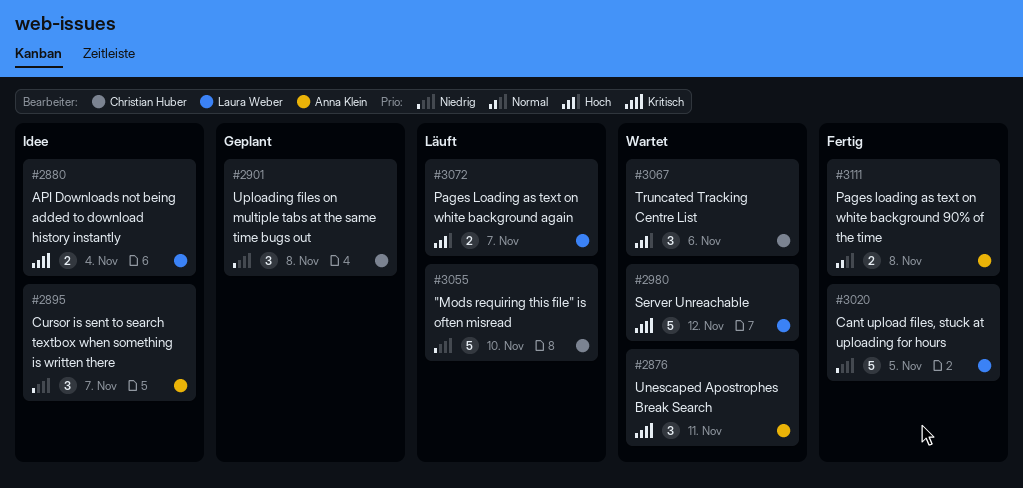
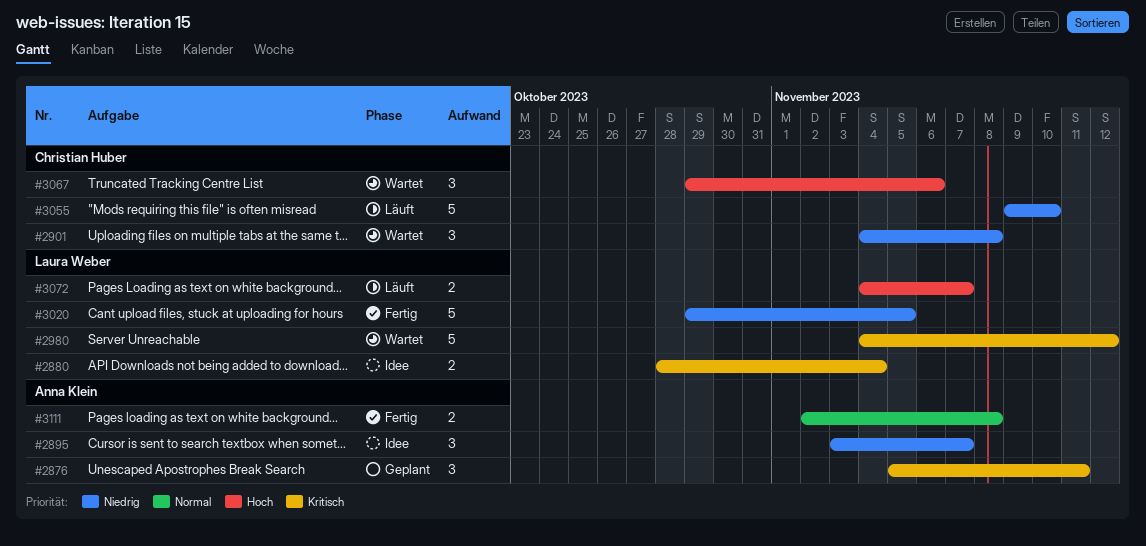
#2876, status: Wartet -> Geplant
#2901, status: Geplant -> Wartet

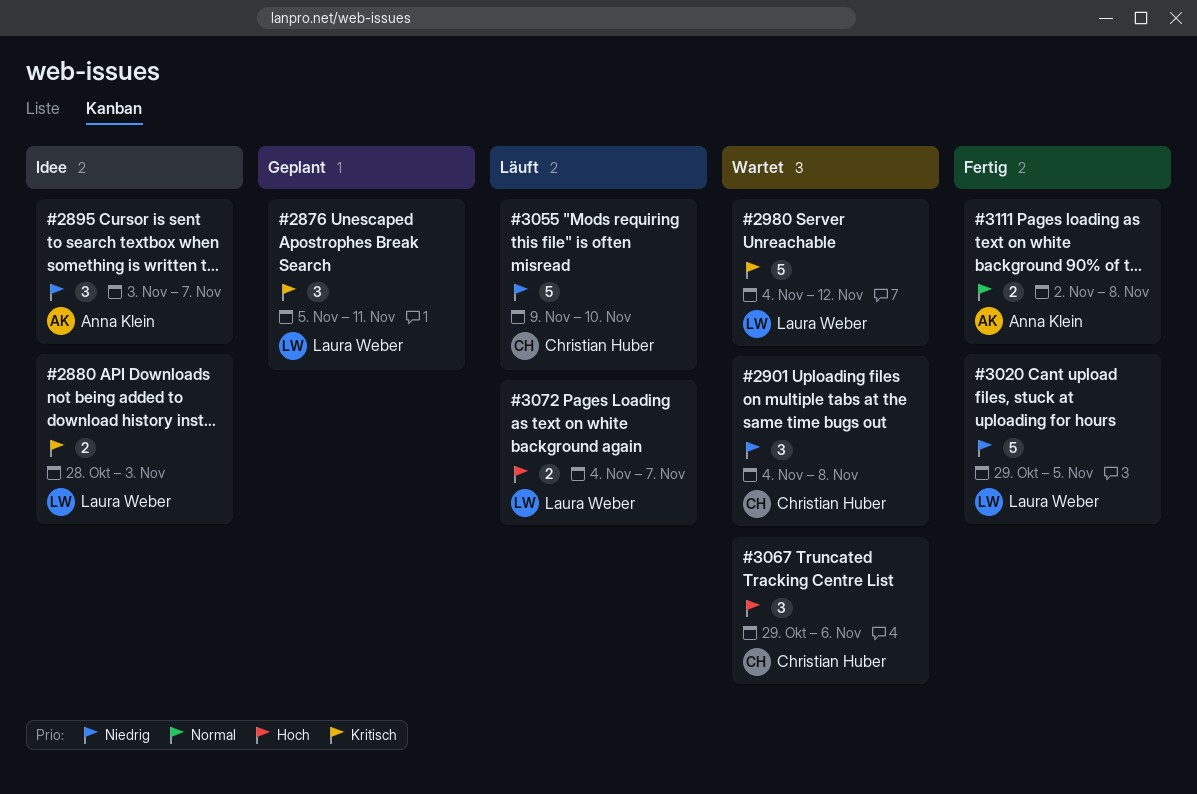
#2876, owner: Anna Klein -> Laura Weber
#2880, due: Nov 4 -> Nov 3

